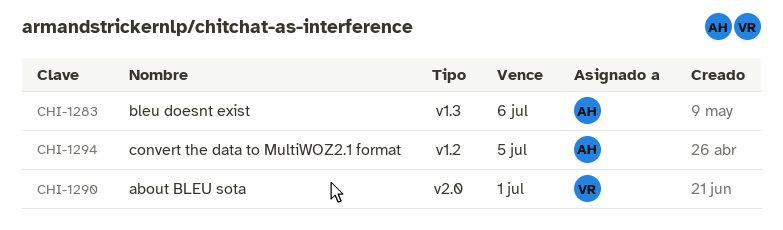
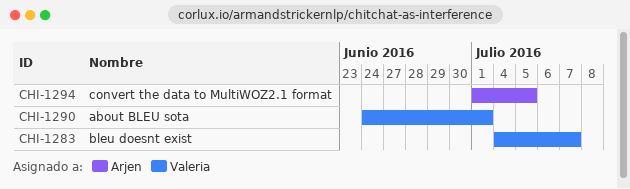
CHI-1283, owner: Arjen -> Valeria
CHI-1283, due: Jul 6 -> Jul 7

